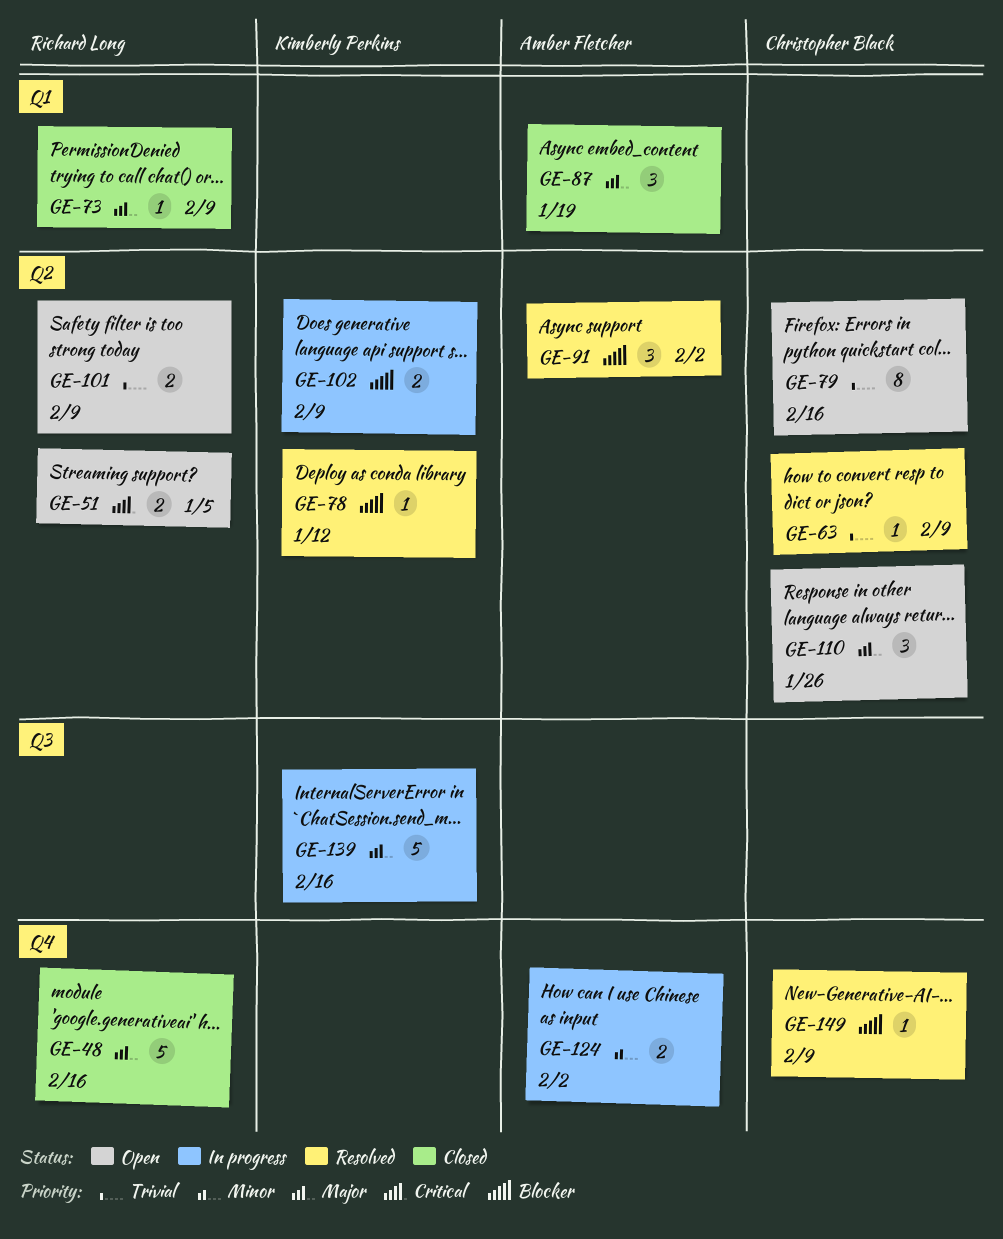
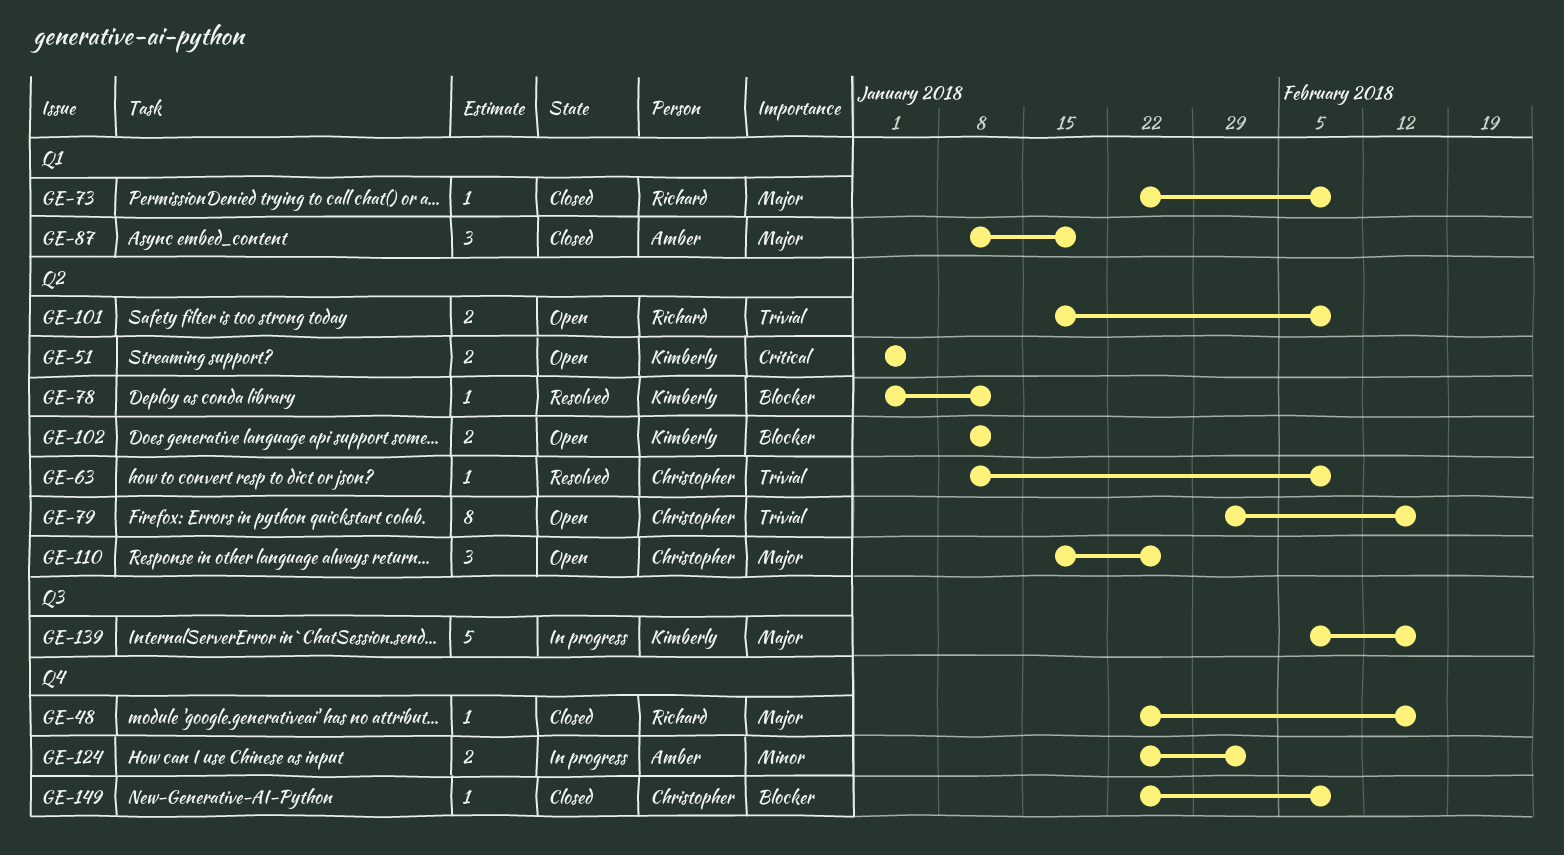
GE-48, estimate: 5 -> 1
GE-51, owner: Richard Long -> Kimberly Perkins
GE-91: present -> none
GE-102, status: In progress -> Open
GE-102, due: Feb 9 -> Jan 12
GE-149, status: Resolved -> Closed

